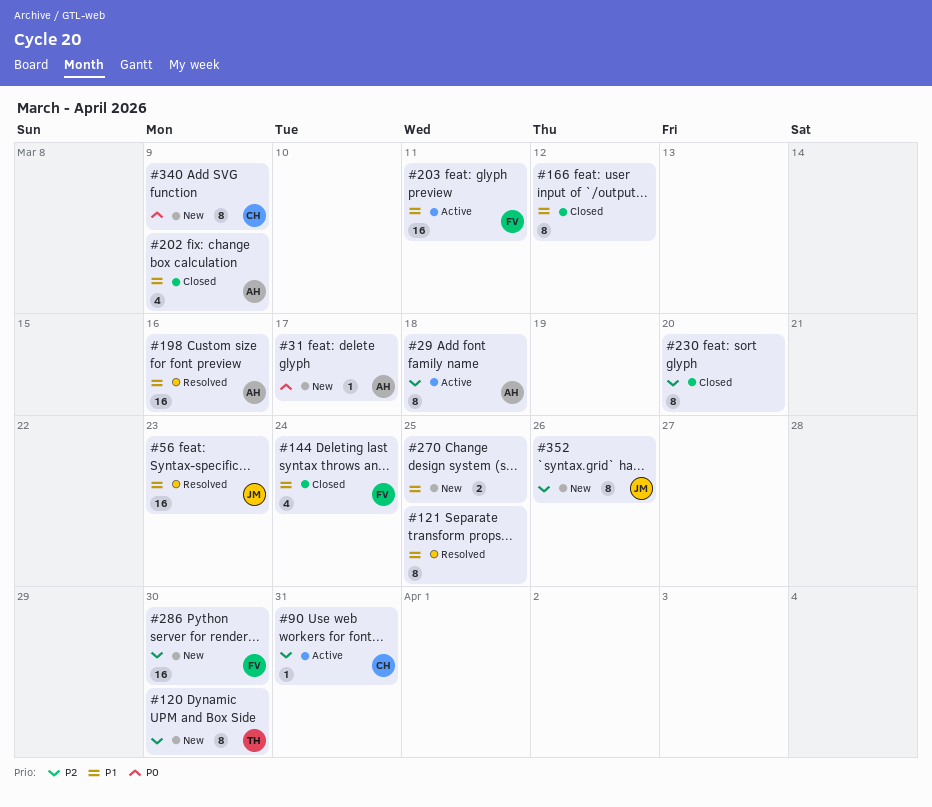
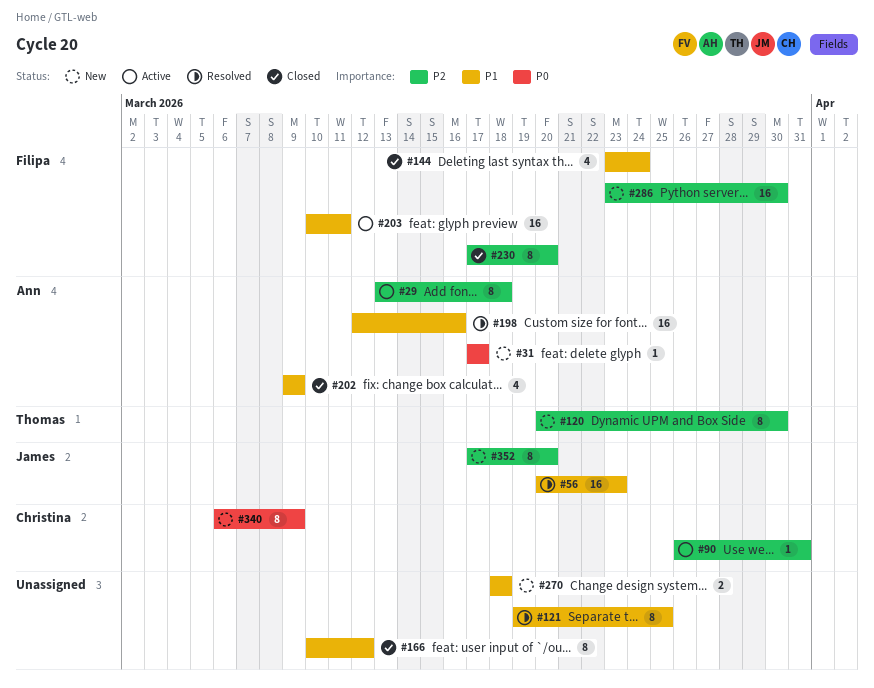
#230, owner: none -> Filipa
#270, due: Mar 25 -> Mar 18
#352, due: Mar 26 -> Mar 20

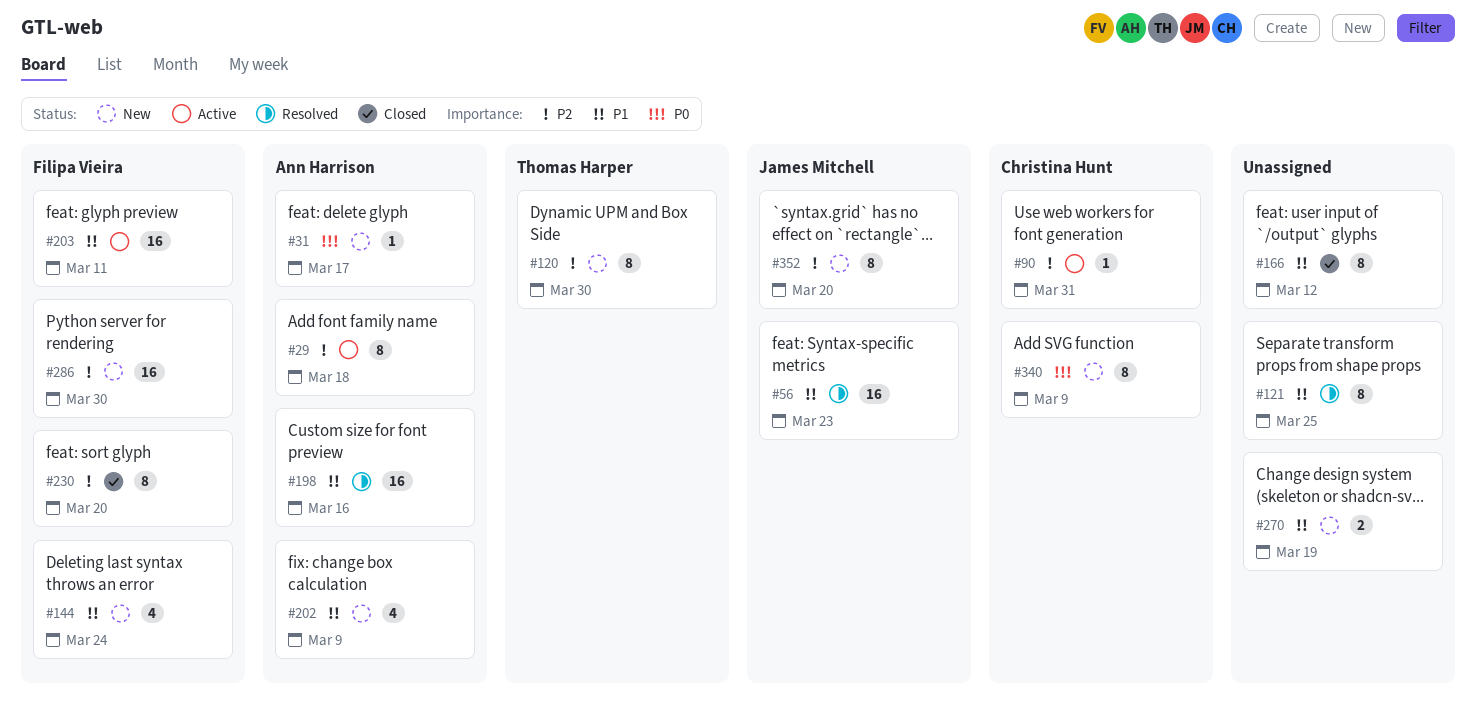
#144, status: Closed -> New
#202, status: Closed -> New
#270, due: Mar 18 -> Mar 19

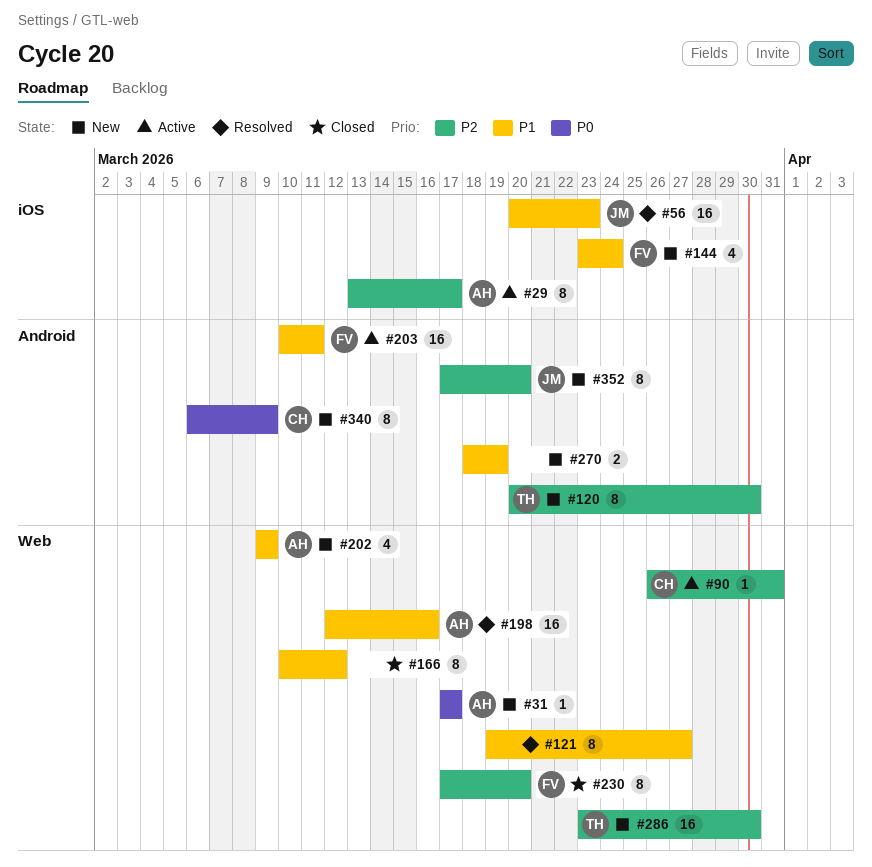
#29, due: Mar 18 -> Mar 17
#121, due: Mar 25 -> Mar 27
#286, owner: Filipa Vieira -> Thomas Harper

